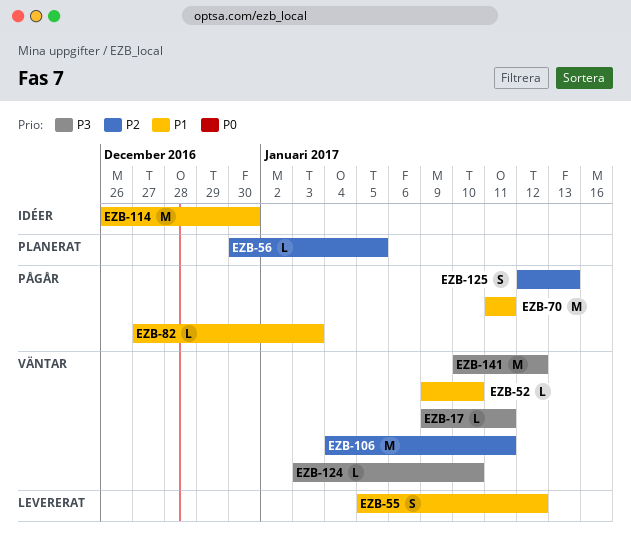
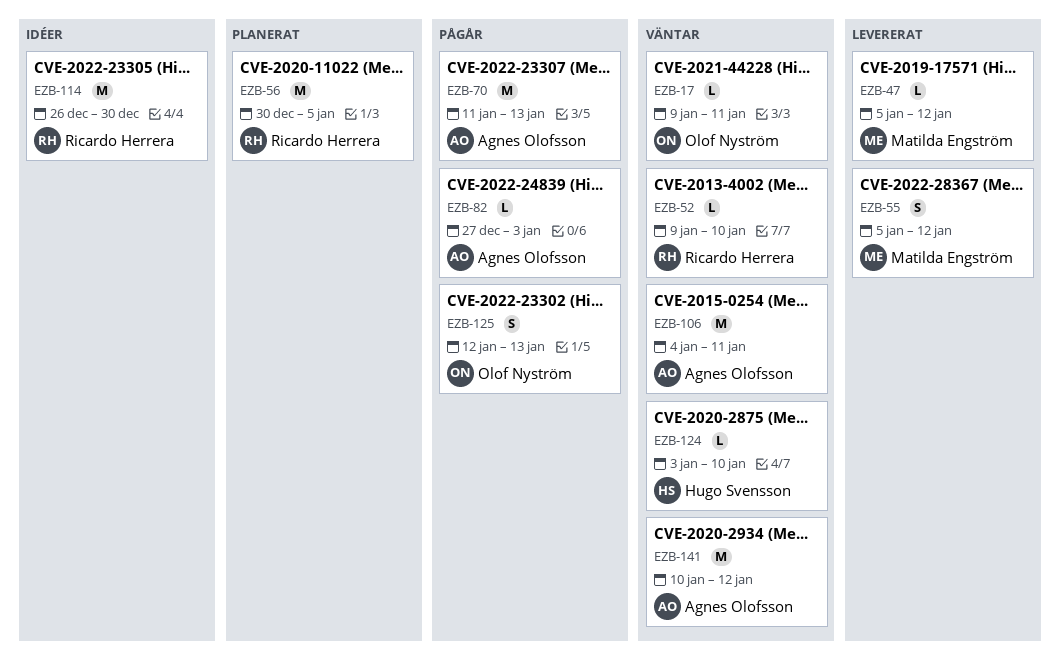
EZB-47: none -> present
EZB-56, estimate: L -> M
EZB-70, due: Jan 11 -> Jan 13

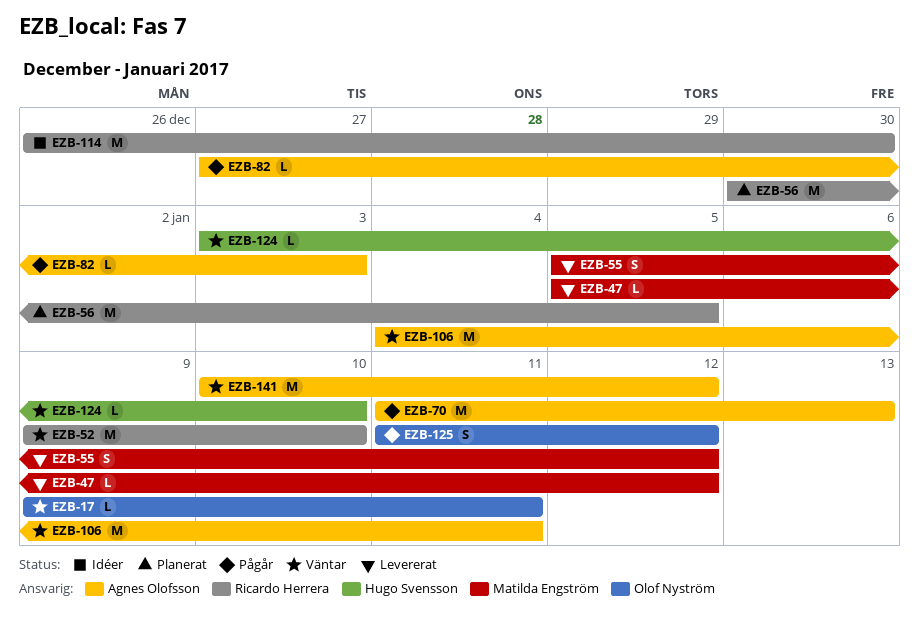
EZB-52, estimate: L -> M
EZB-125, start: Jan 12 -> Jan 11
EZB-125, due: Jan 13 -> Jan 12

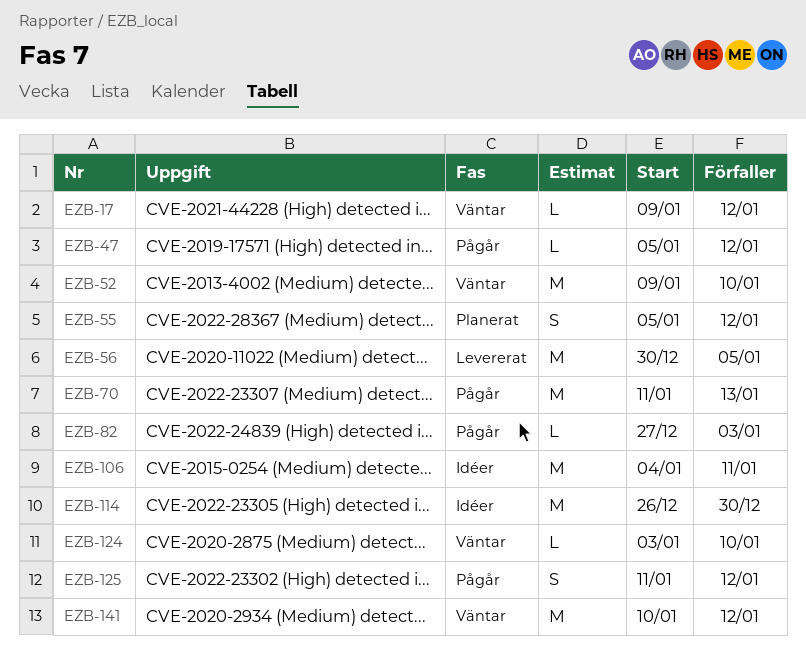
EZB-17, due: Jan 11 -> Jan 12
EZB-47, status: Levererat -> Pågår
EZB-55, status: Levererat -> Planerat
EZB-56, status: Planerat -> Levererat
EZB-106, status: Väntar -> Idéer

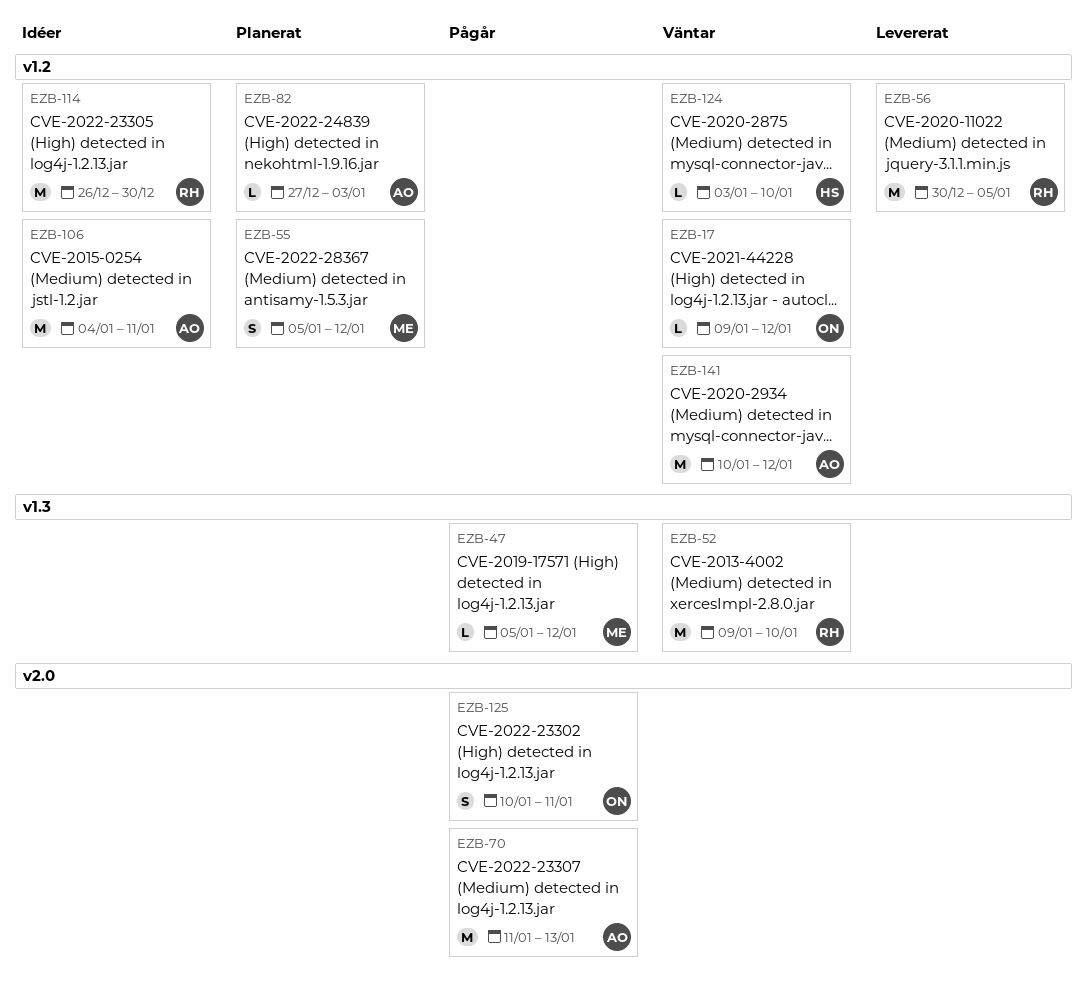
EZB-82, status: Pågår -> Planerat
EZB-125, start: Jan 11 -> Jan 10
EZB-125, due: Jan 12 -> Jan 11

